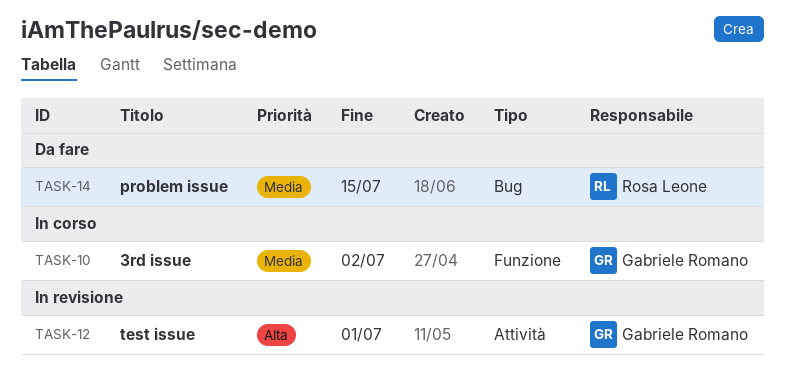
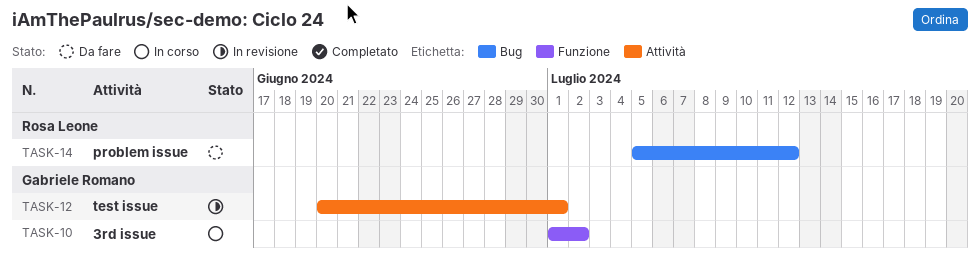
TASK-14, due: Jul 15 -> Jul 12

